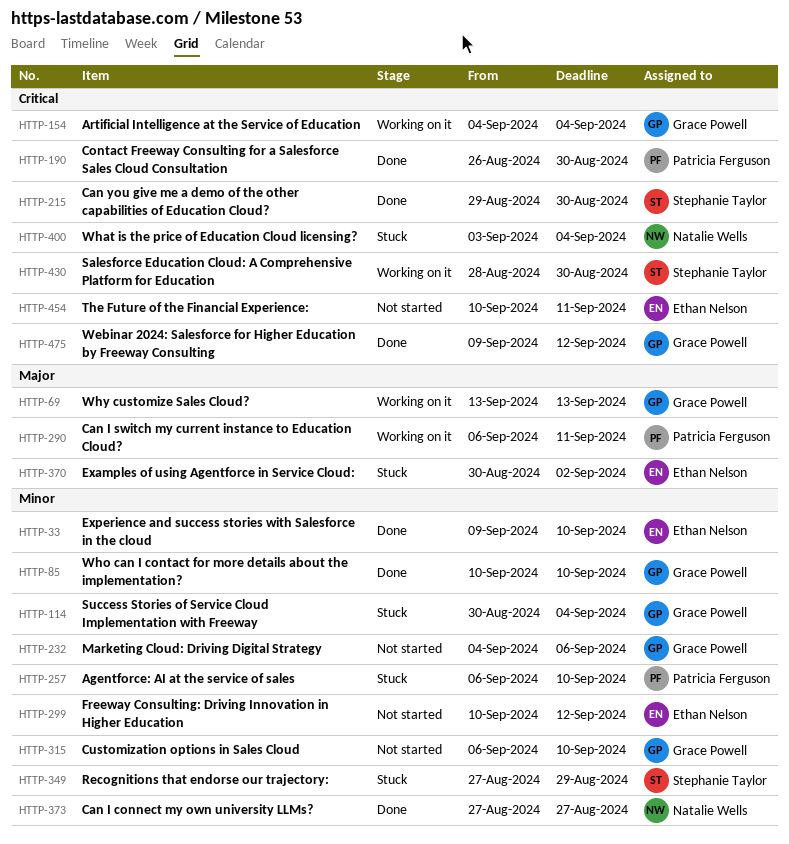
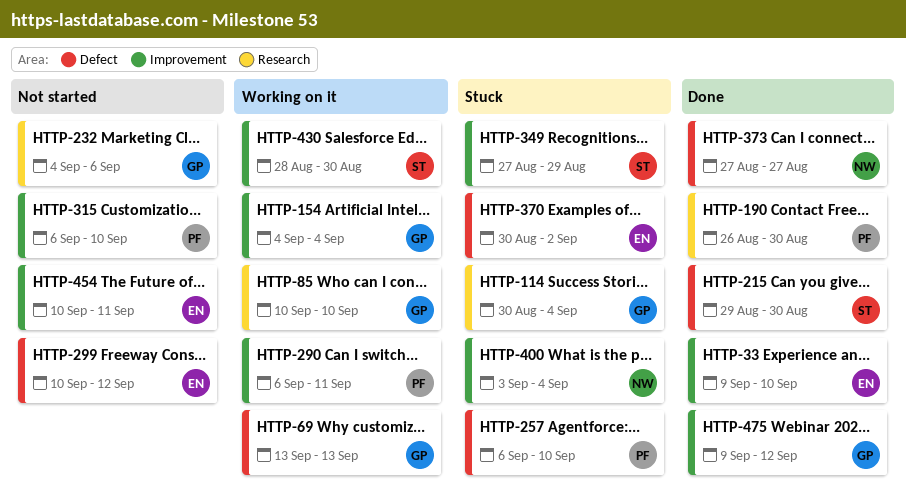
HTTP-85, status: Done -> Working on it
HTTP-315, owner: Grace Powell -> Patricia Ferguson

